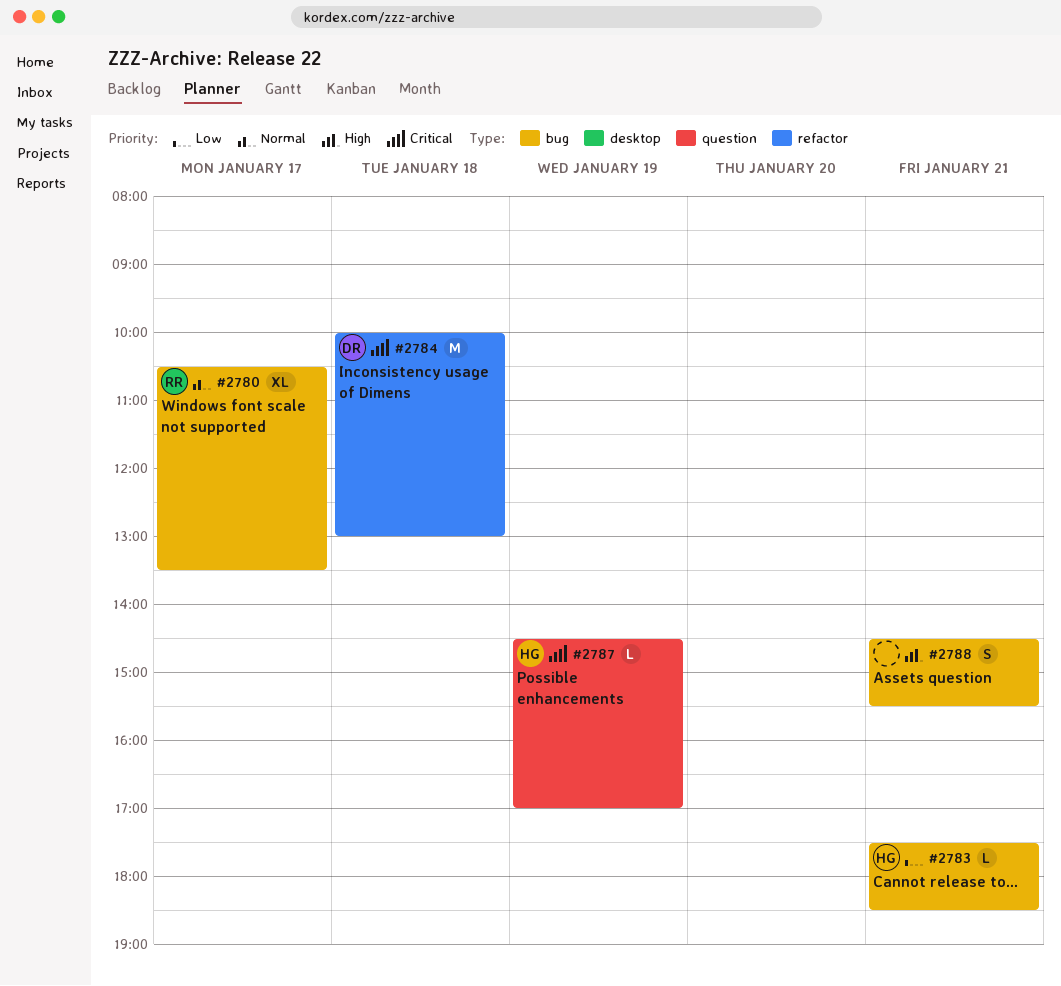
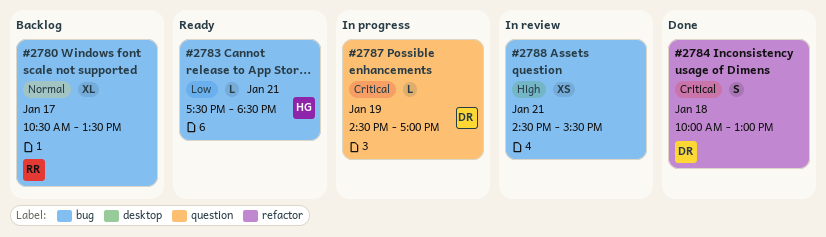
#2784, estimate: M -> S
#2787, owner: HG -> DR
#2788, estimate: S -> XS

